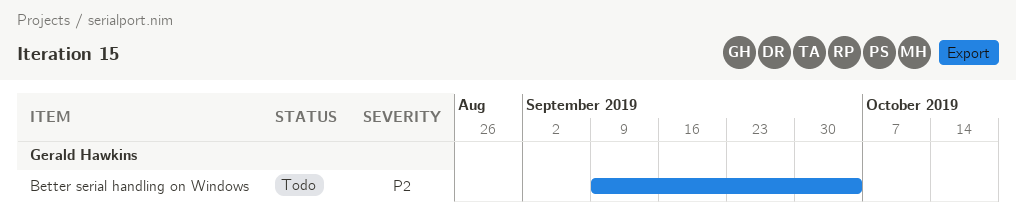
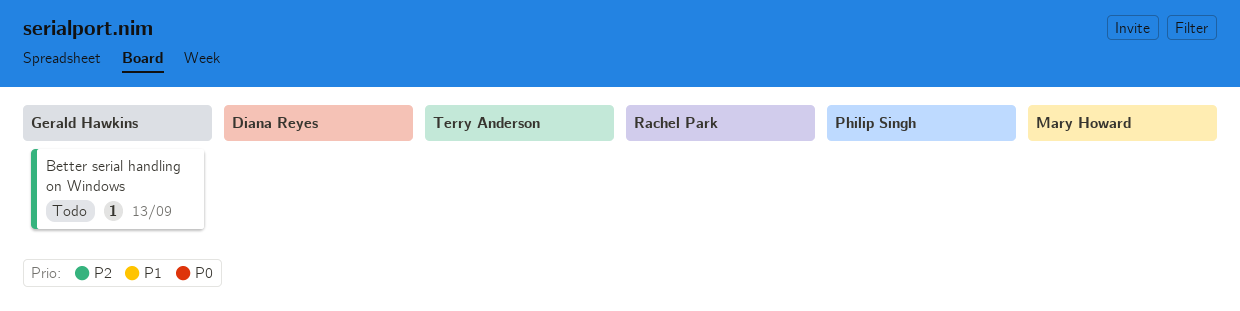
Better serial handling on Windows, due: Oct 4 -> Sep 13

